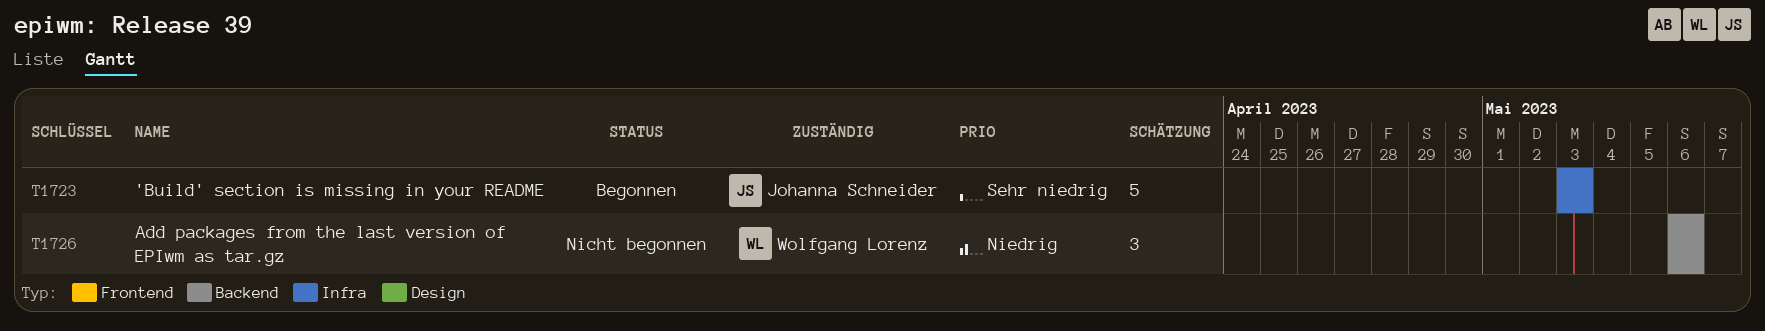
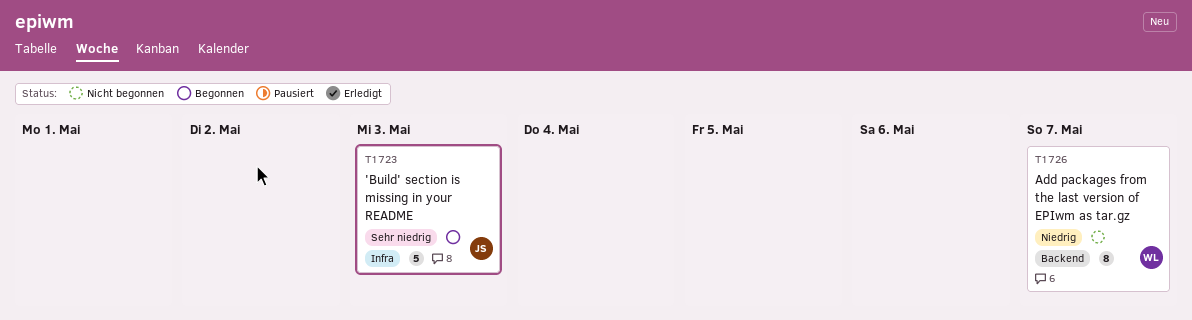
T1726, estimate: 3 -> 8
T1726, due: May 6 -> May 7

